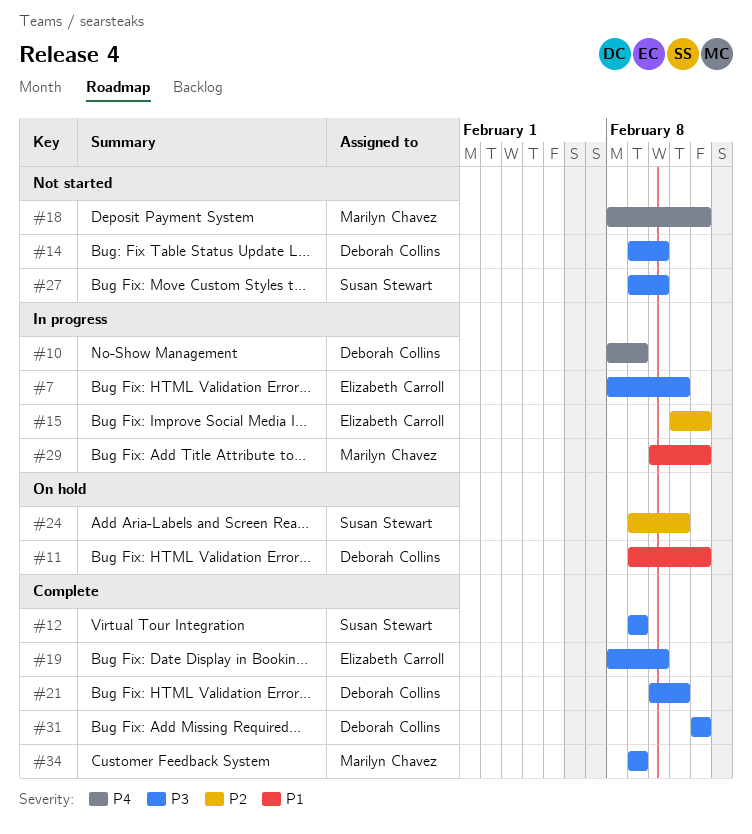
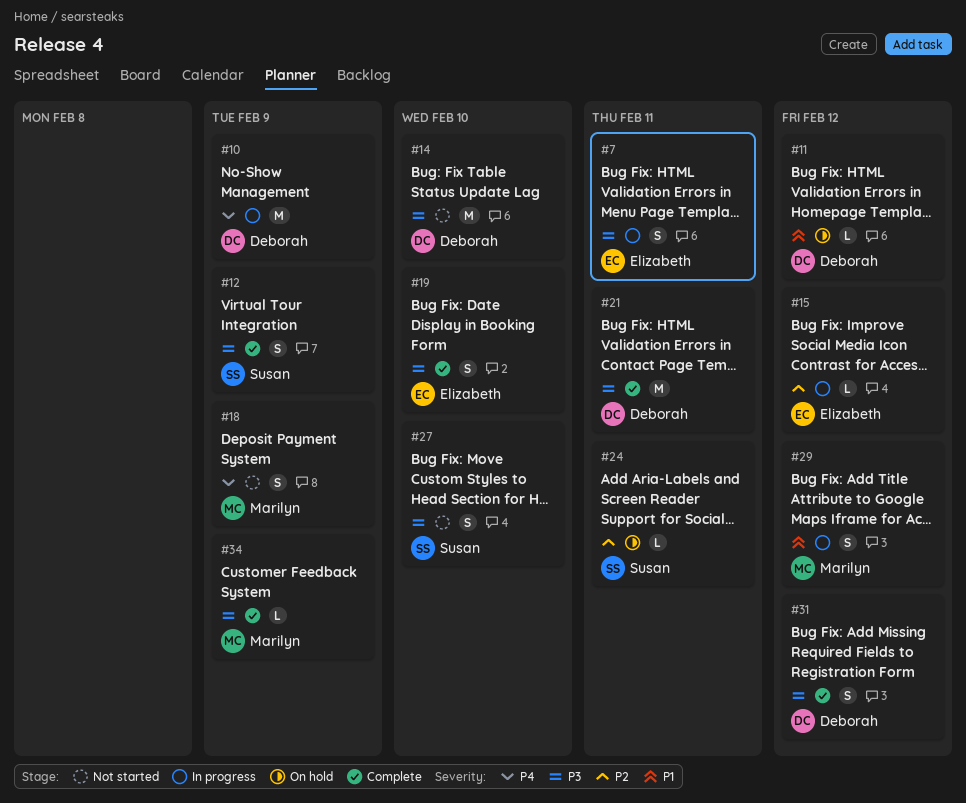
#18, due: Feb 12 -> Feb 9

